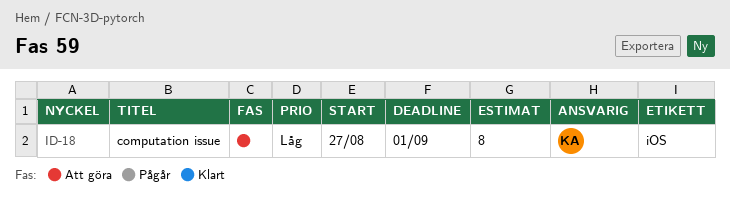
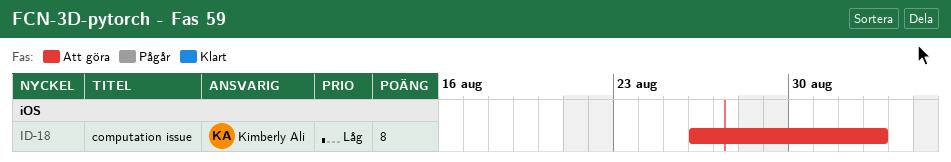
ID-18, start: Aug 27 -> Aug 26
ID-18, due: Sep 1 -> Sep 2

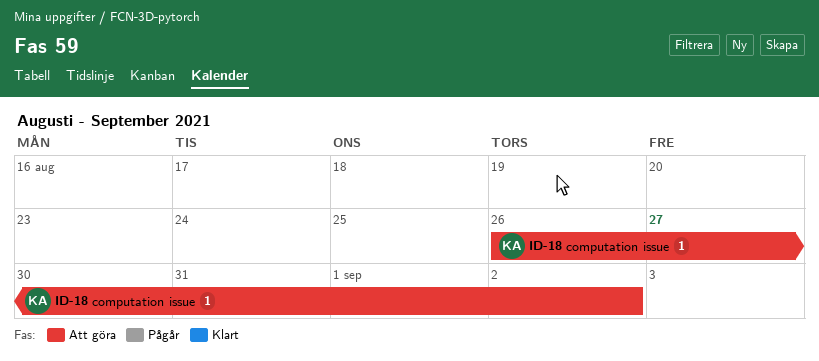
ID-18, estimate: 8 -> 1

